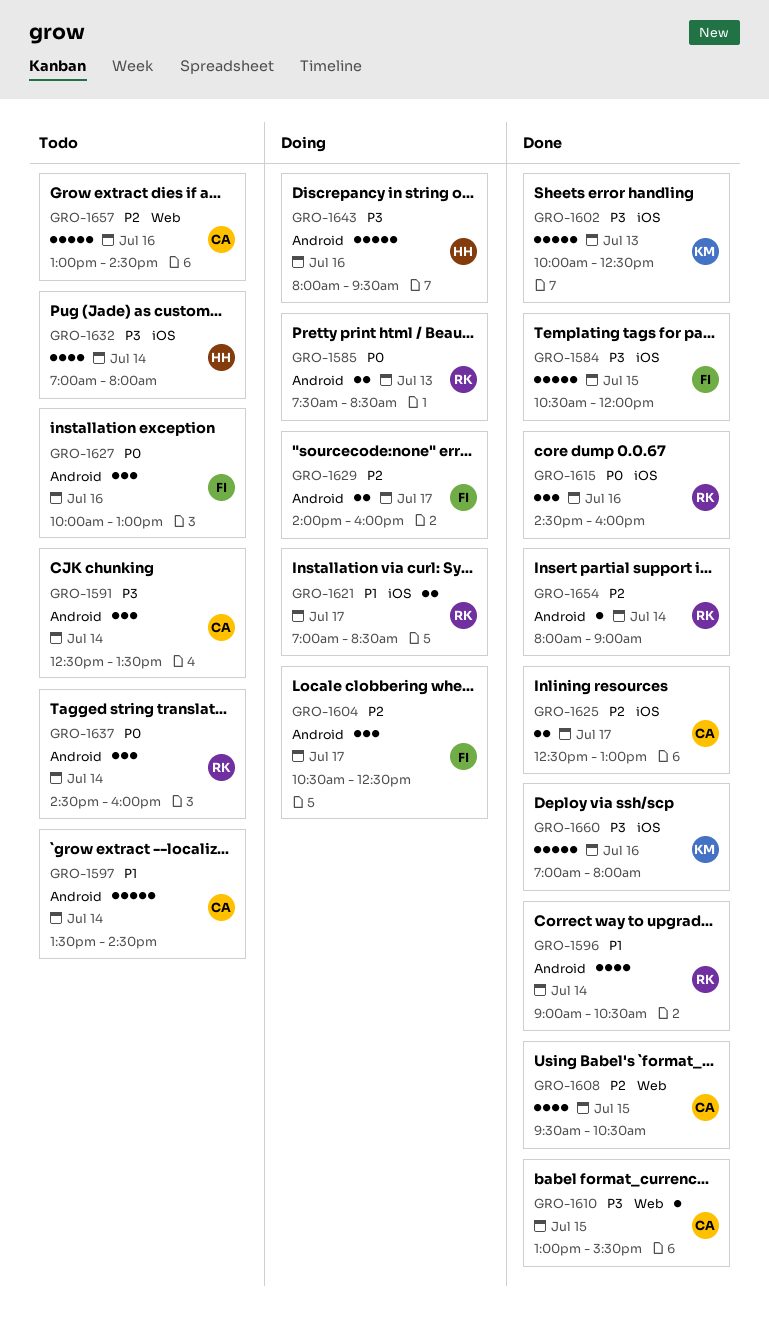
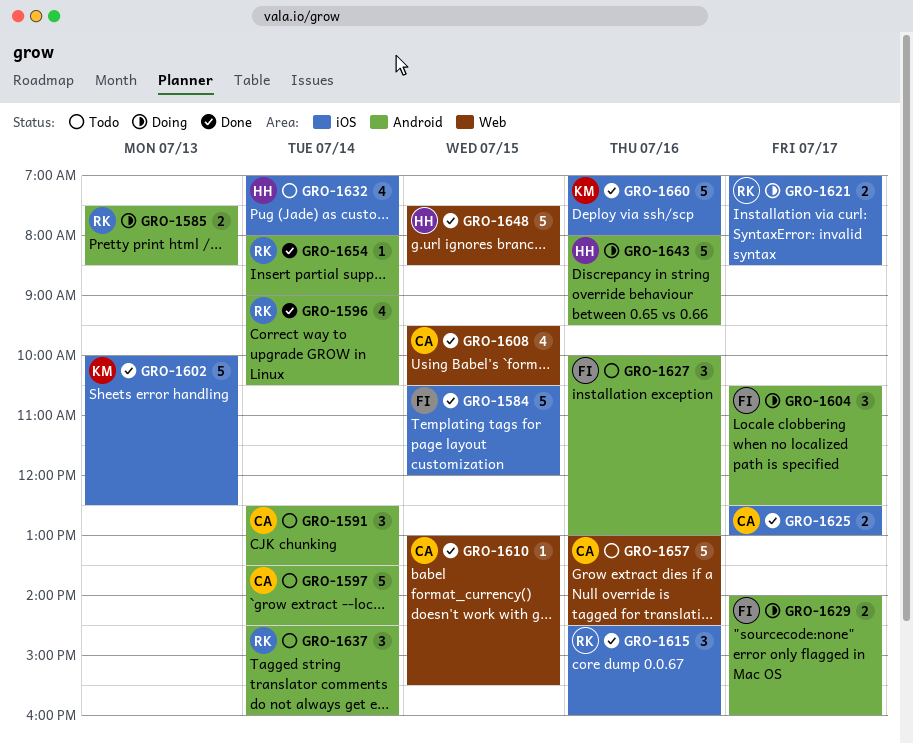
GRO-1648: none -> present

